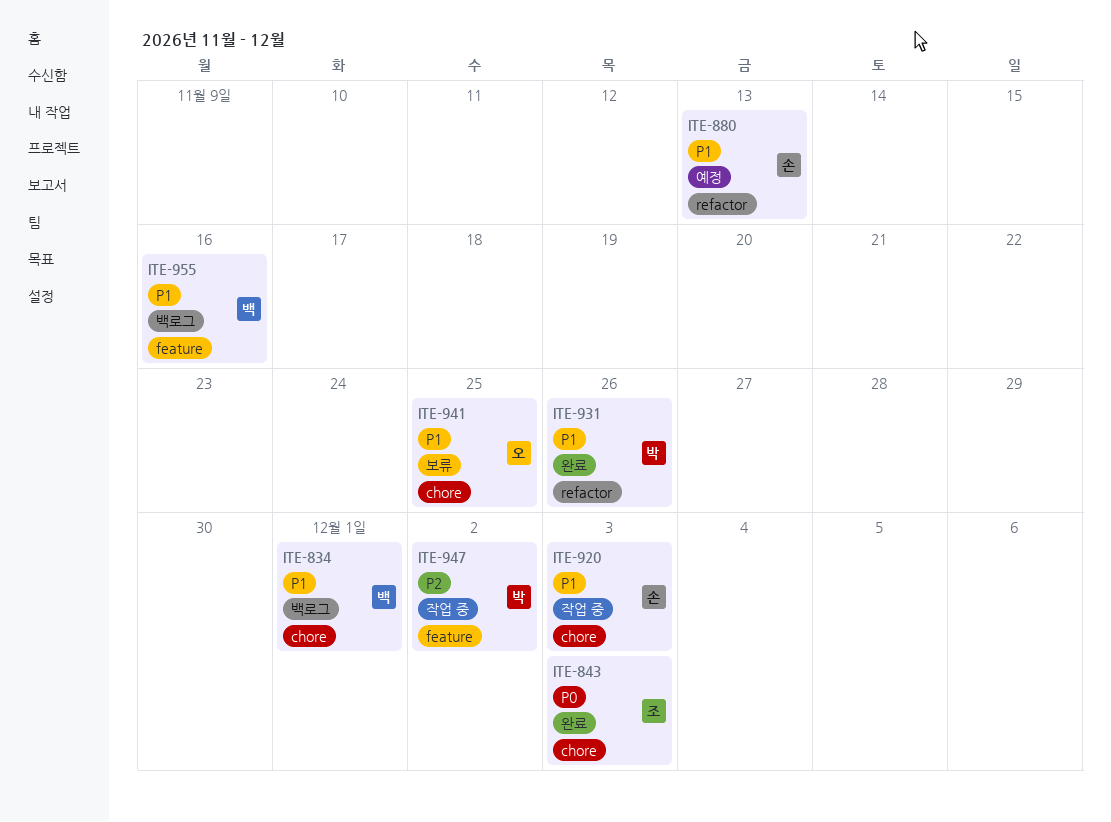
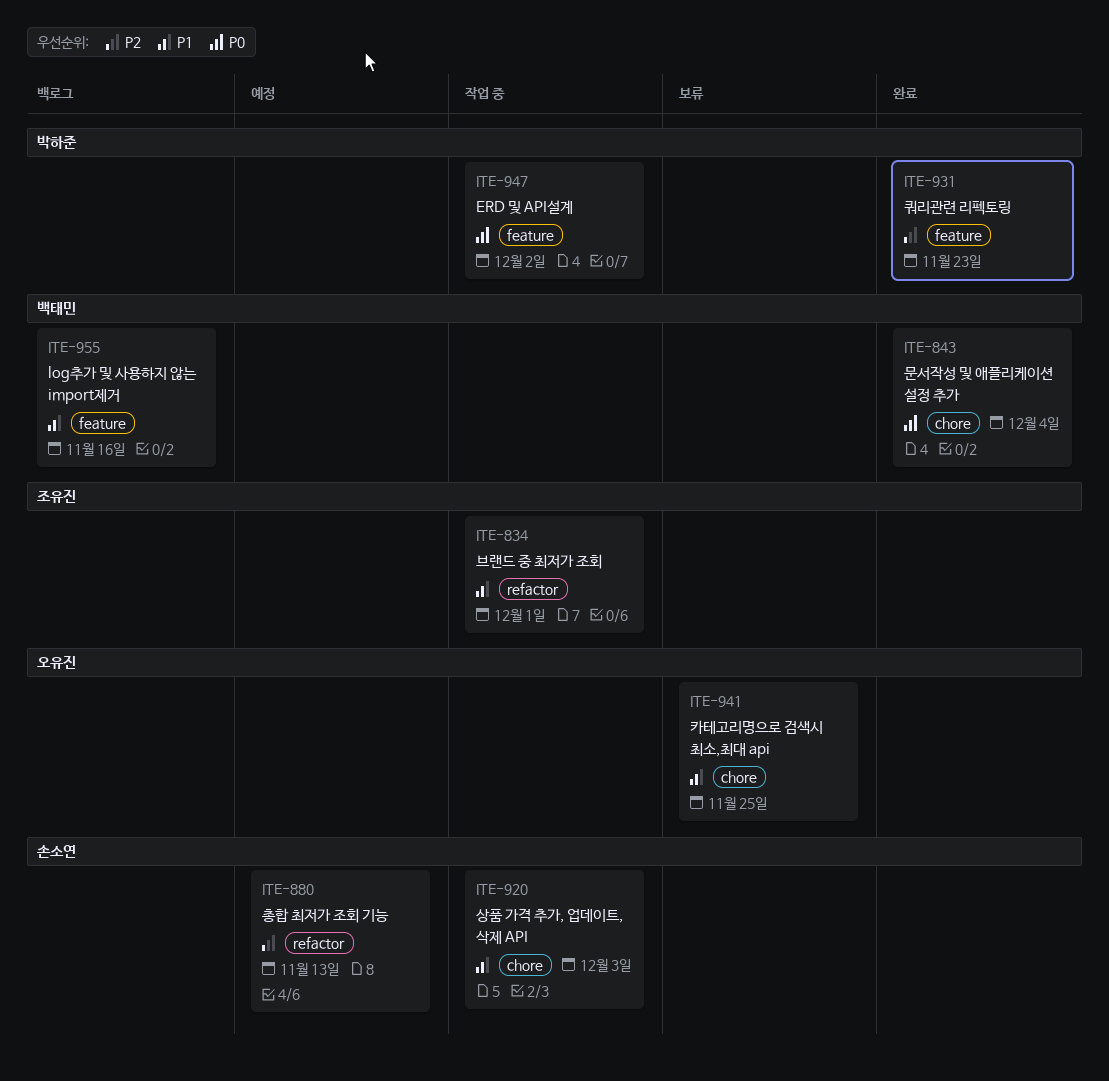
ITE-834, status: 백로그 -> 작업 중
ITE-834, owner: 백태민 -> 조유진
ITE-834, label: chore -> refactor
ITE-843, owner: 조유진 -> 백태민
ITE-843, due: Dec 3 -> Dec 4
ITE-880, priority: P1 -> P2
ITE-931, priority: P1 -> P2
ITE-931, label: refactor -> feature
ITE-931, due: Nov 26 -> Nov 23
ITE-947, priority: P2 -> P0

